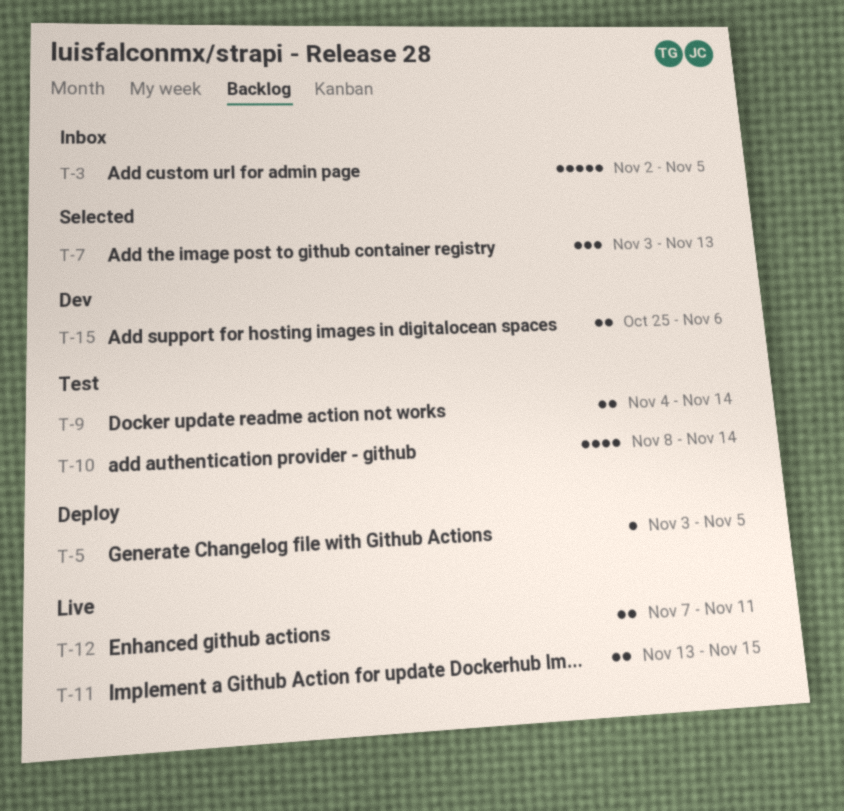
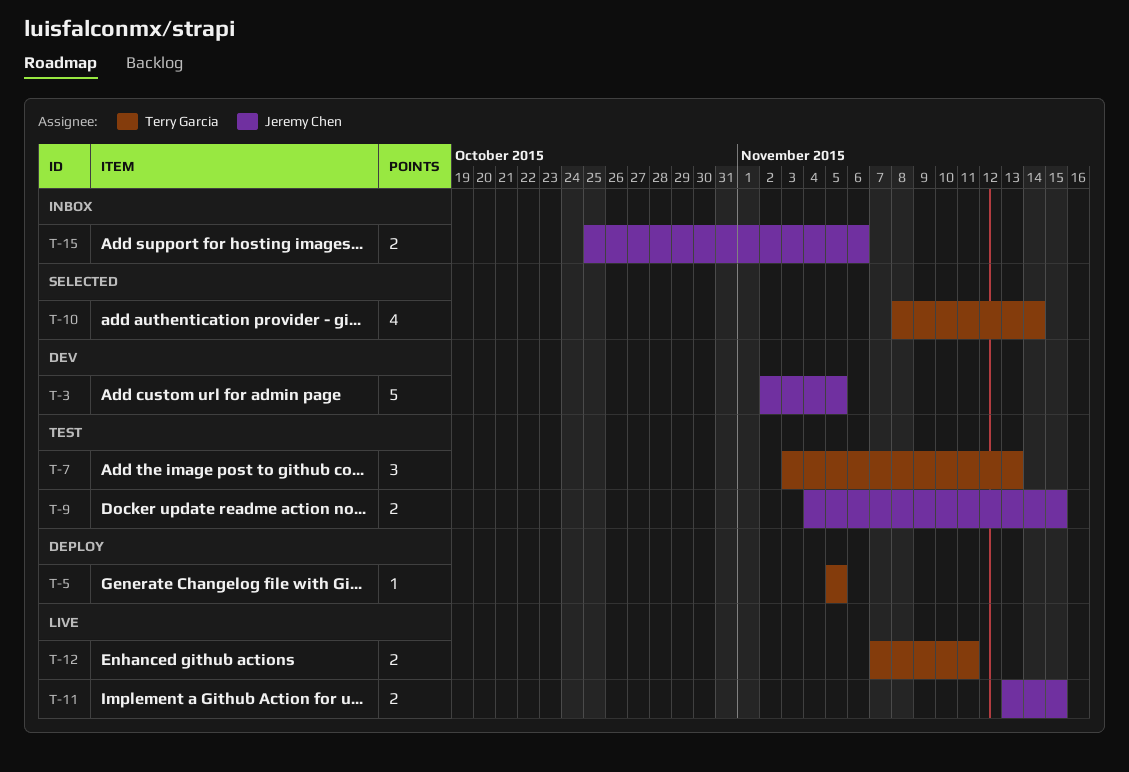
T-3, status: Inbox -> Dev
T-5, start: Nov 3 -> Nov 5
T-7, status: Selected -> Test
T-9, due: Nov 14 -> Nov 15
T-10, status: Test -> Selected
T-15, status: Dev -> Inbox

